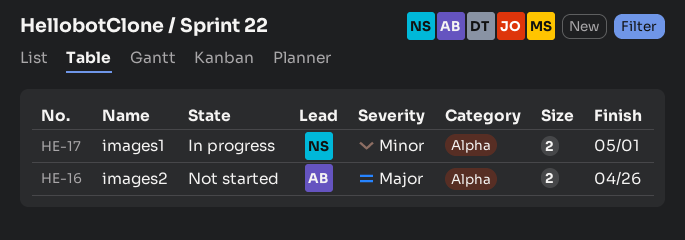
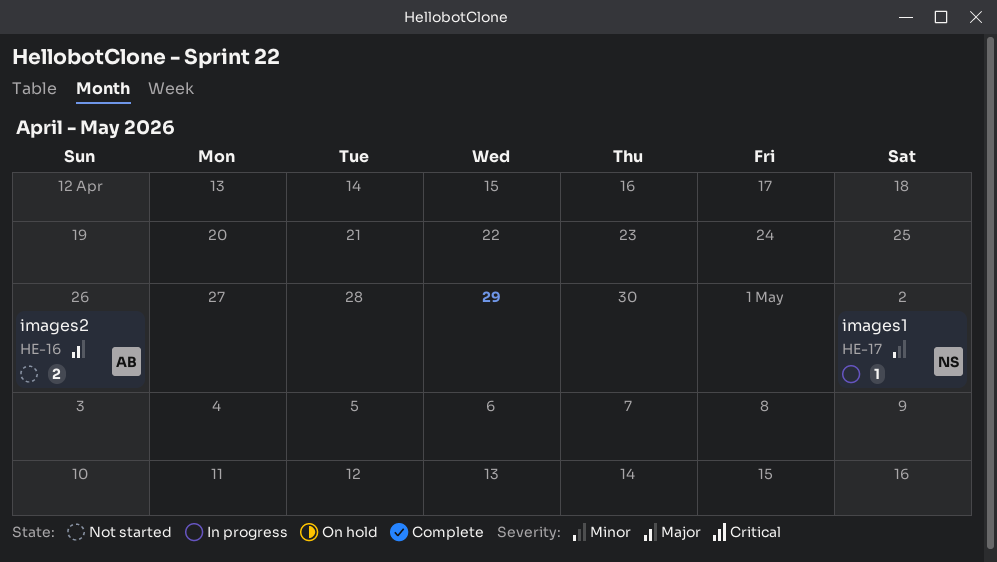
HE-17, estimate: 2 -> 1
HE-17, due: May 1 -> May 2

